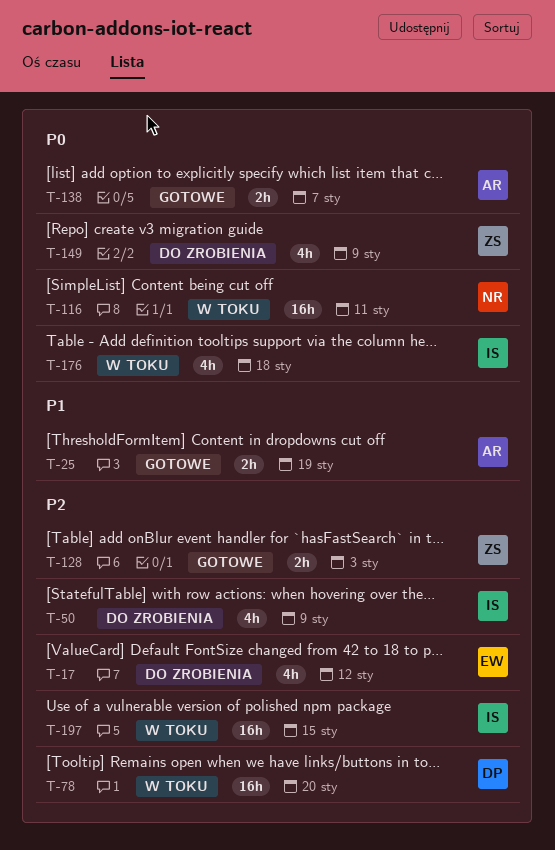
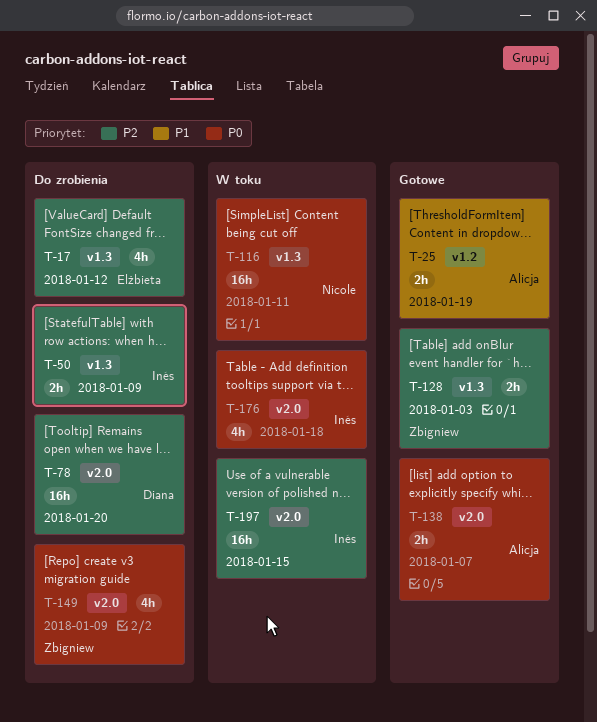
T-50, estimate: 4h -> 2h
T-78, status: W toku -> Do zrobienia

